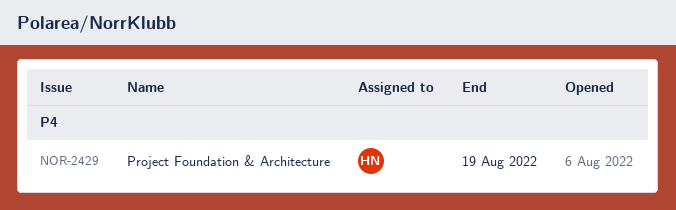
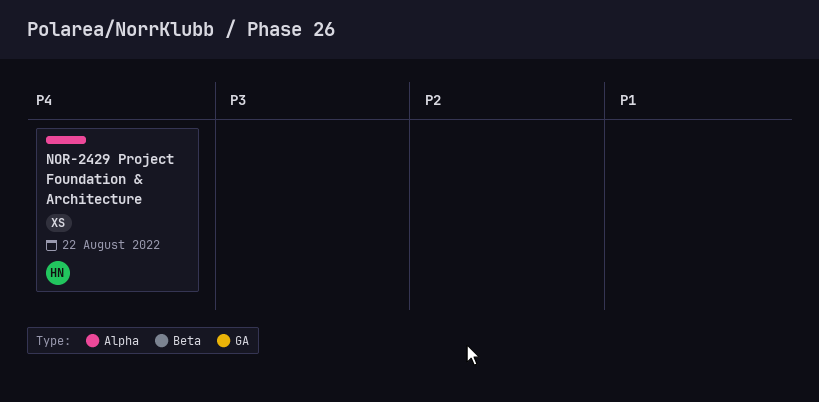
NOR-2429, due: Aug 19 -> Aug 22

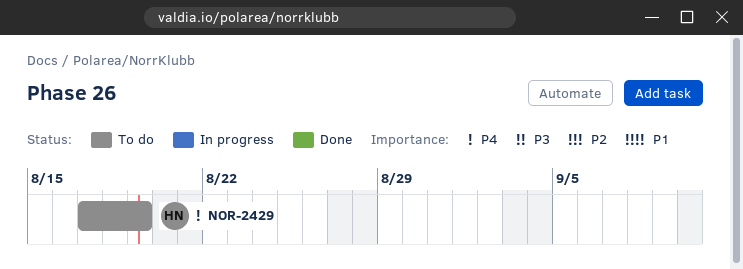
NOR-2429, due: Aug 22 -> Aug 19

